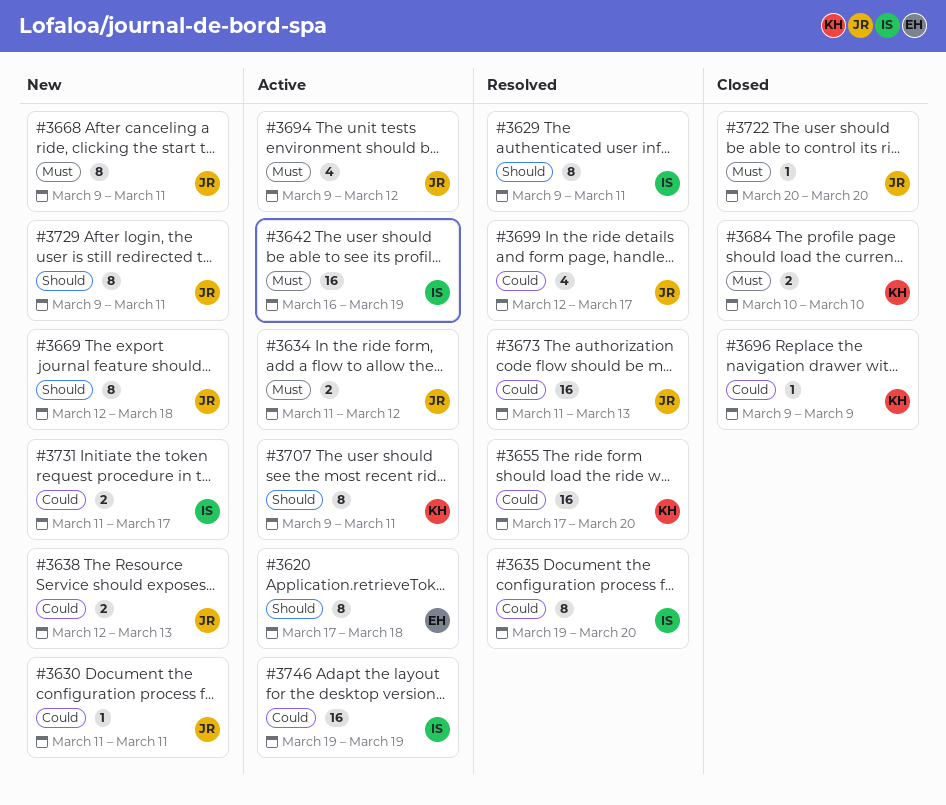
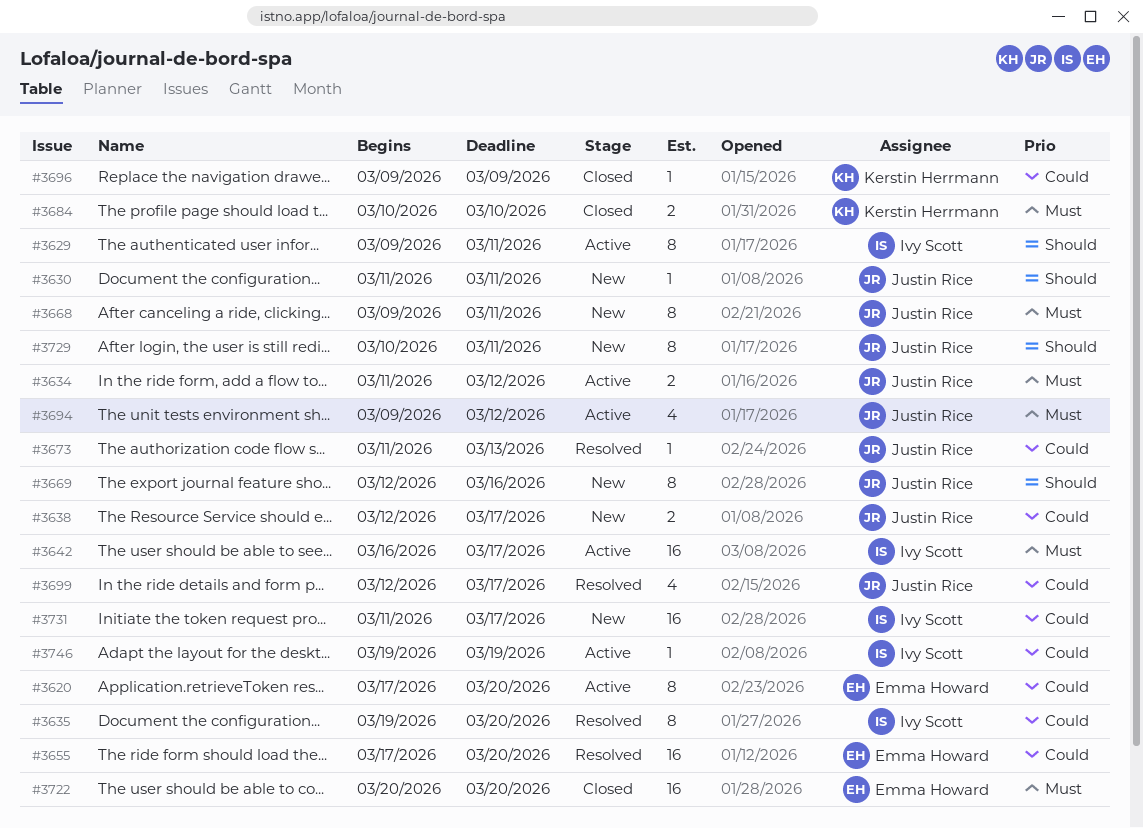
#3620, priority: Should -> Could
#3620, due: Mar 18 -> Mar 20
#3629, status: Resolved -> Active
#3630, priority: Could -> Should
#3638, due: Mar 13 -> Mar 17
#3642, due: Mar 19 -> Mar 17
#3655, owner: Kerstin Herrmann -> Emma Howard
#3669, due: Mar 18 -> Mar 16
#3673, estimate: 16 -> 1
#3707: present -> none
#3722, owner: Justin Rice -> Emma Howard
#3722, estimate: 1 -> 16
#3729, start: Mar 9 -> Mar 10
#3731, estimate: 2 -> 16
#3746, estimate: 16 -> 1

